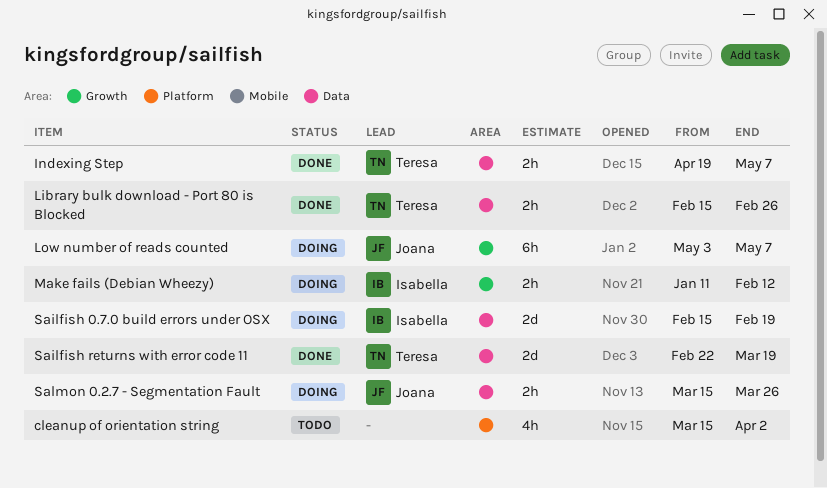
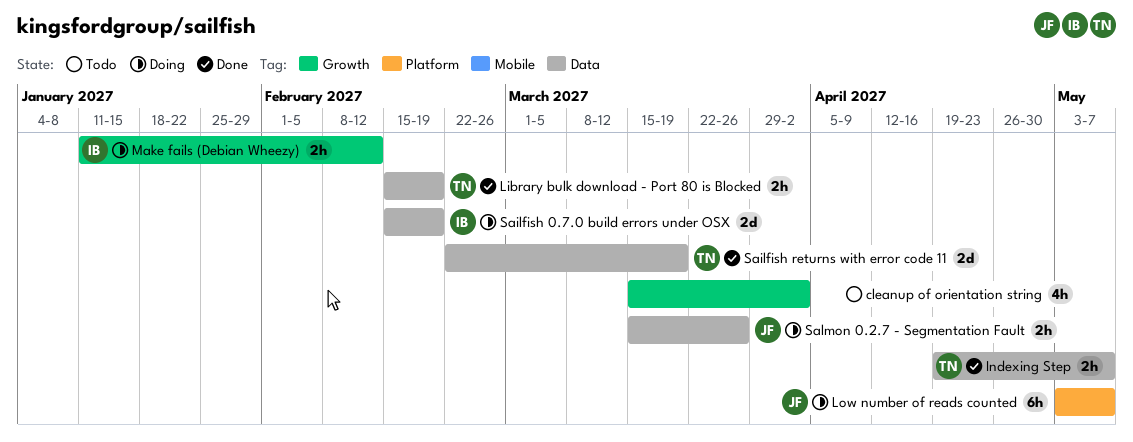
cleanup of orientation string, label: Platform -> Growth
Library bulk download - Port 80 is Blocked, due: Feb 26 -> Feb 19
Low number of reads counted, label: Growth -> Platform

